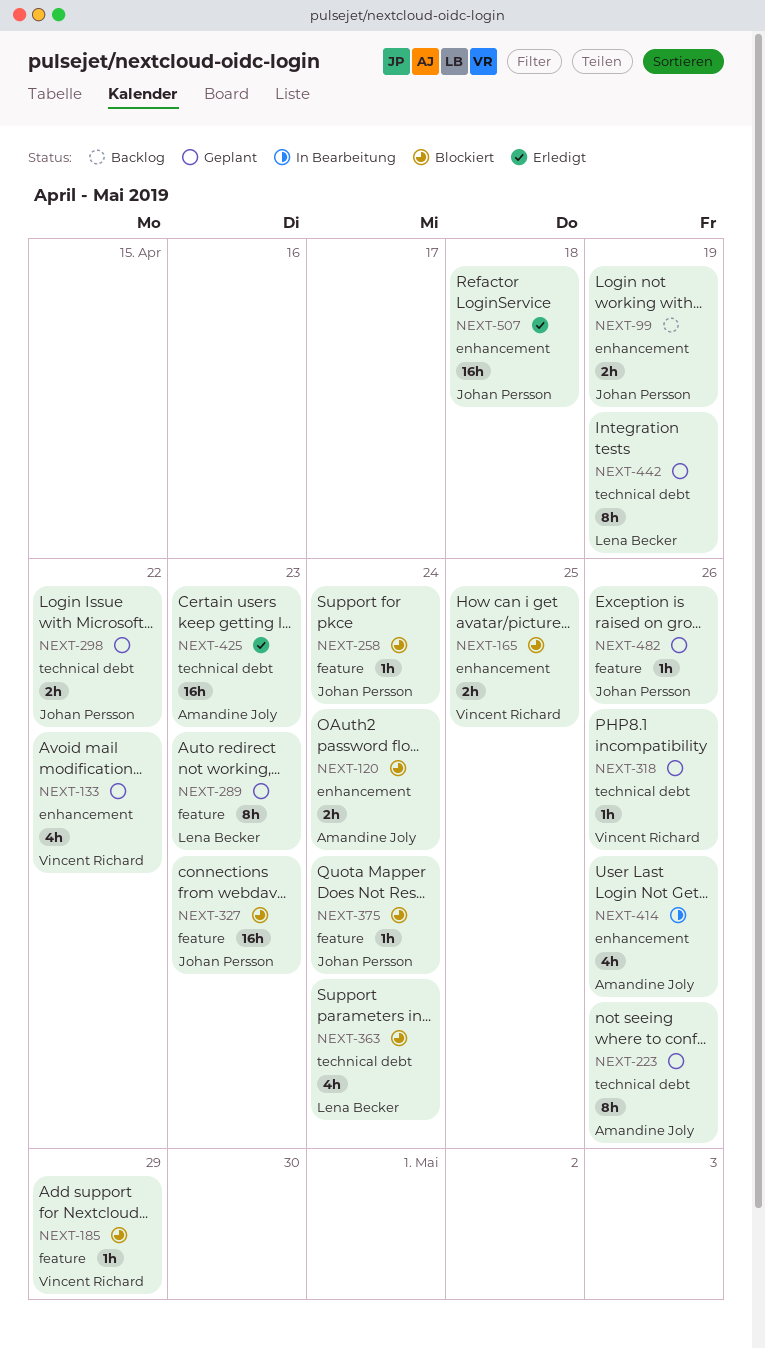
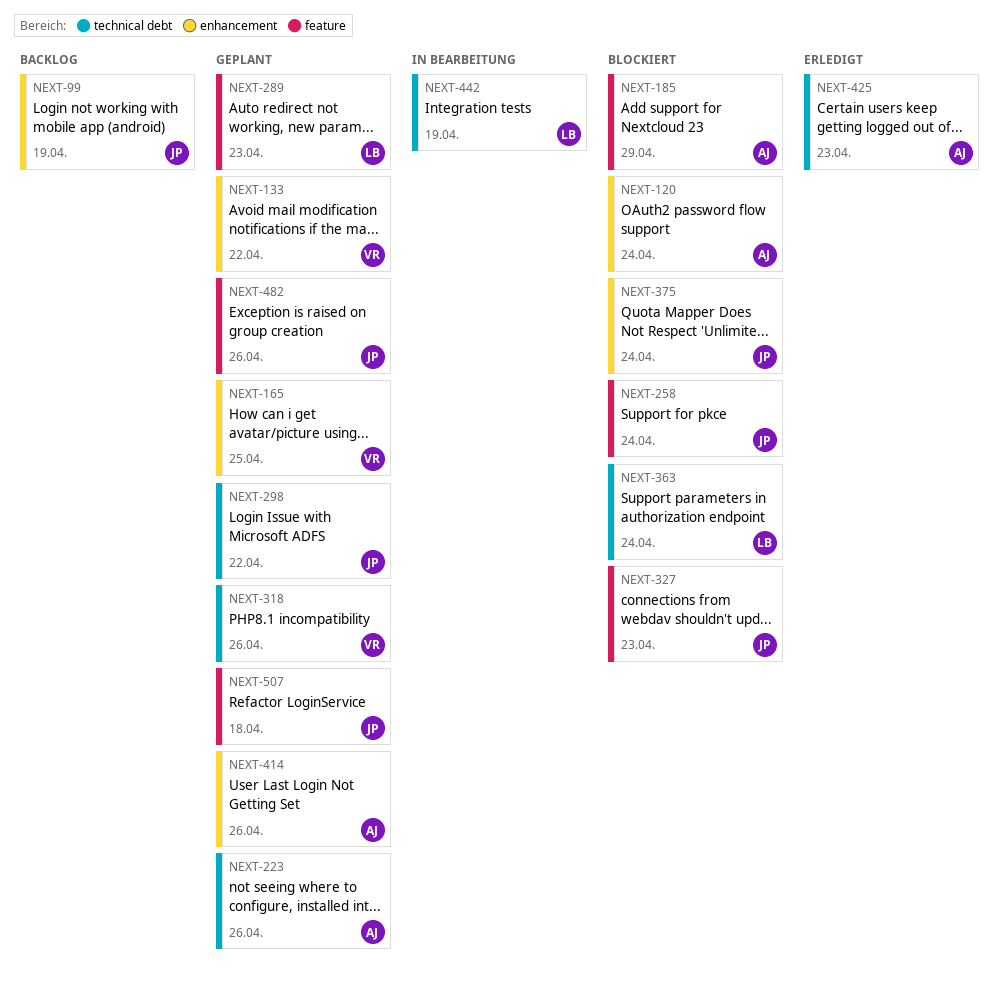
NEXT-165, status: Blockiert -> Geplant
NEXT-185, owner: Vincent Richard -> Amandine Joly
NEXT-375, label: feature -> enhancement
NEXT-414, status: In Bearbeitung -> Geplant
NEXT-442, status: Geplant -> In Bearbeitung
NEXT-507, status: Erledigt -> Geplant
NEXT-507, label: enhancement -> feature

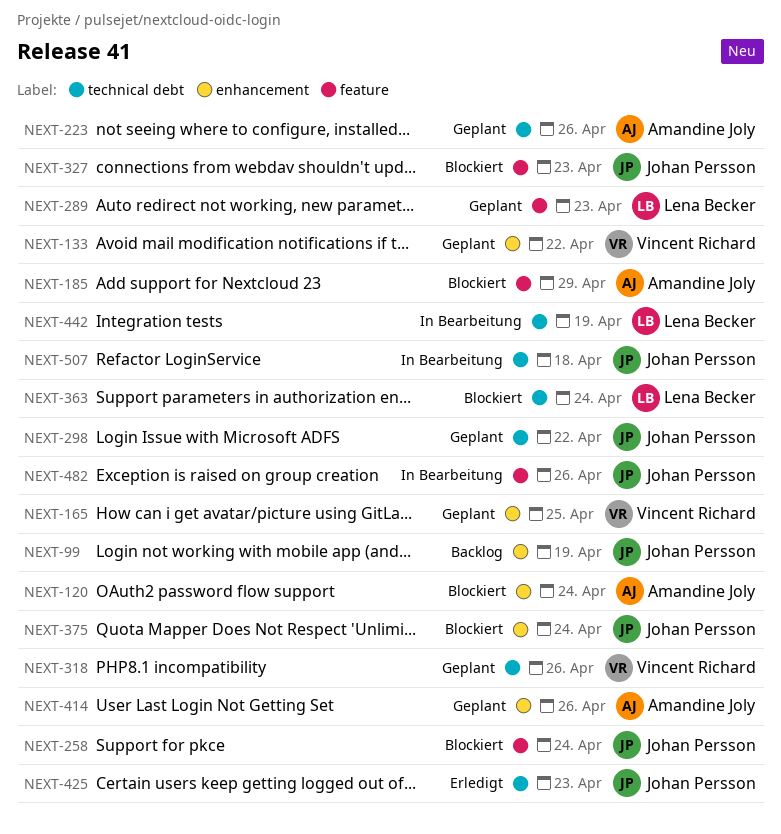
NEXT-425, owner: Amandine Joly -> Johan Persson
NEXT-482, status: Geplant -> In Bearbeitung
NEXT-507, status: Geplant -> In Bearbeitung
NEXT-507, label: feature -> technical debt

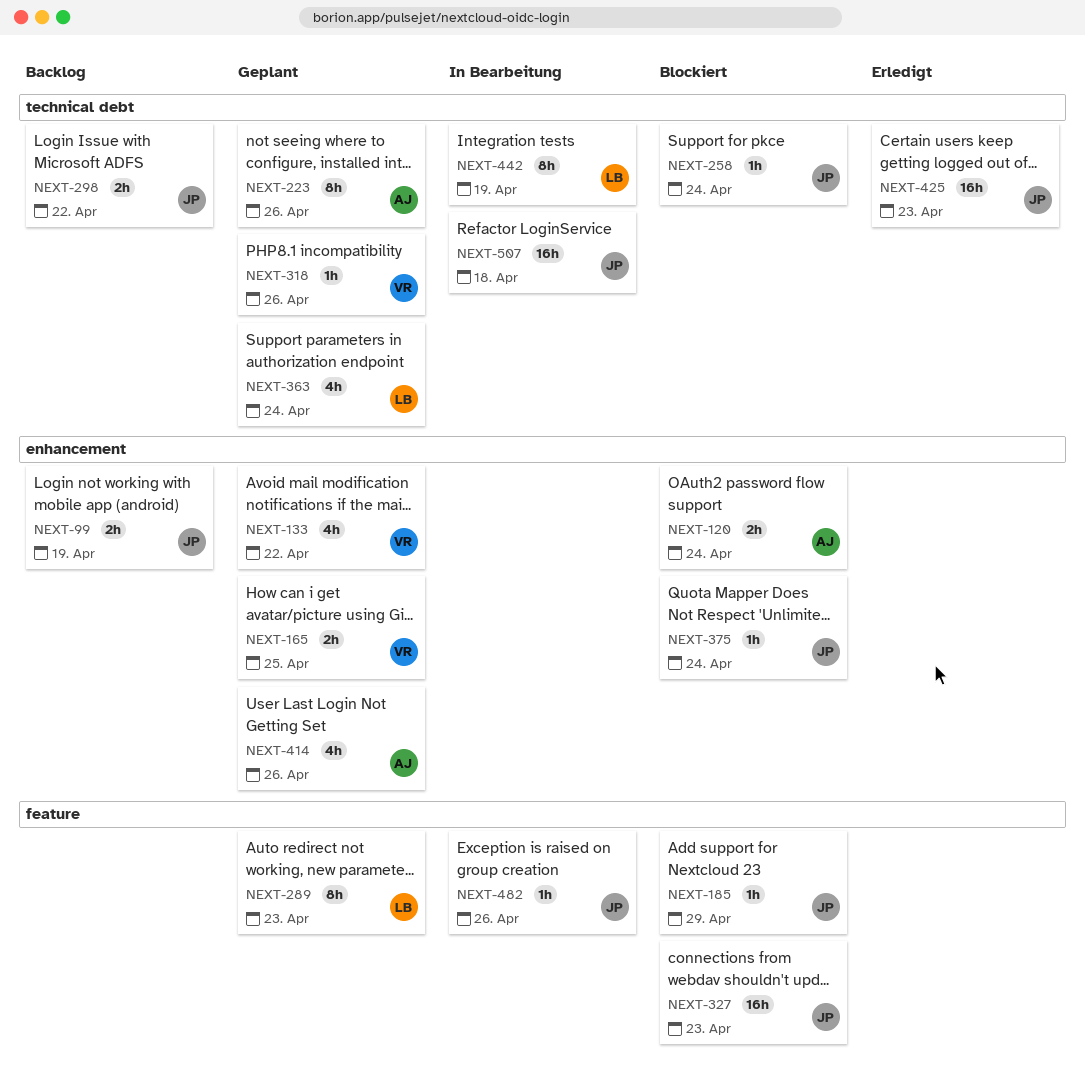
NEXT-185, owner: Amandine Joly -> Johan Persson
NEXT-258, label: feature -> technical debt
NEXT-298, status: Geplant -> Backlog
NEXT-363, status: Blockiert -> Geplant

